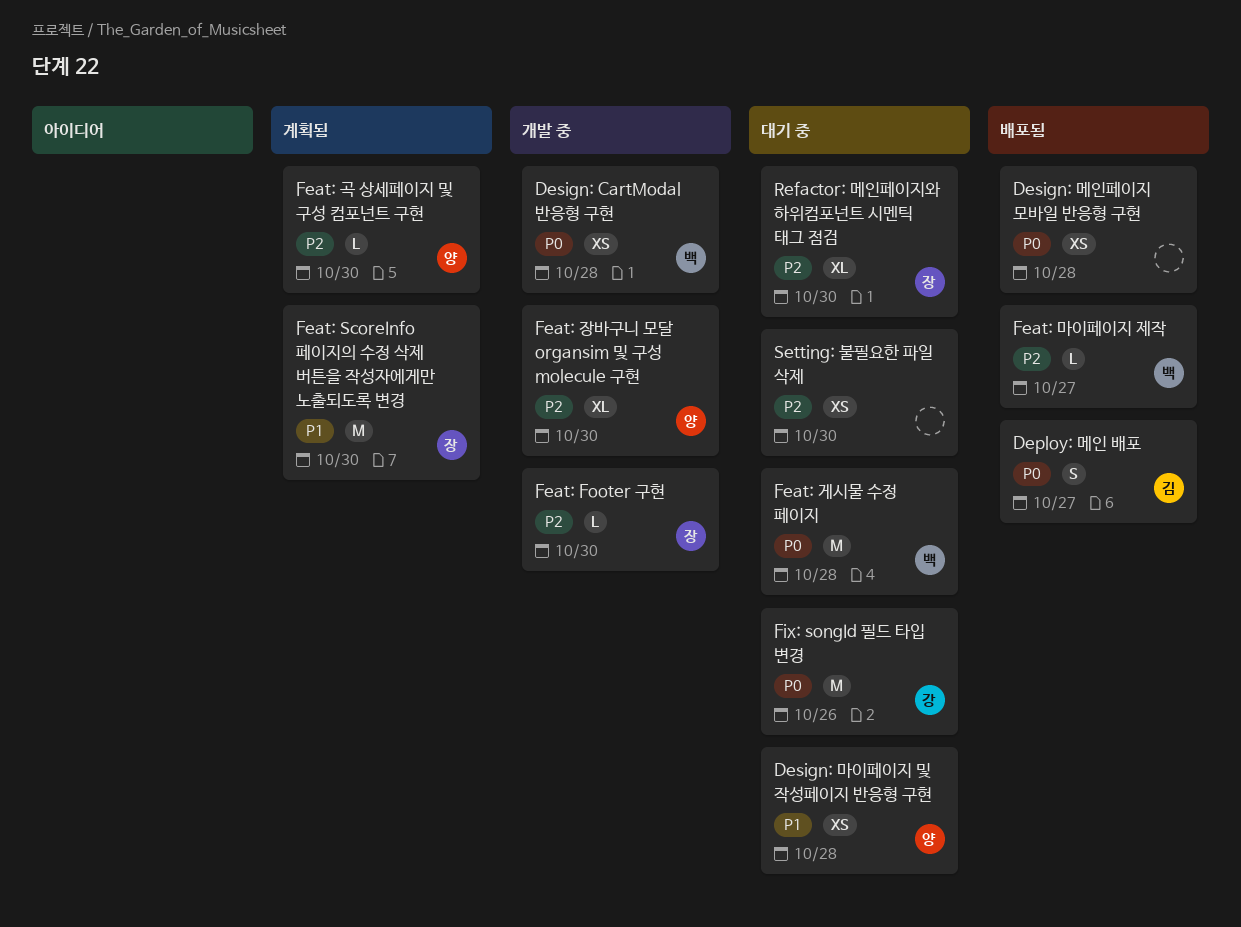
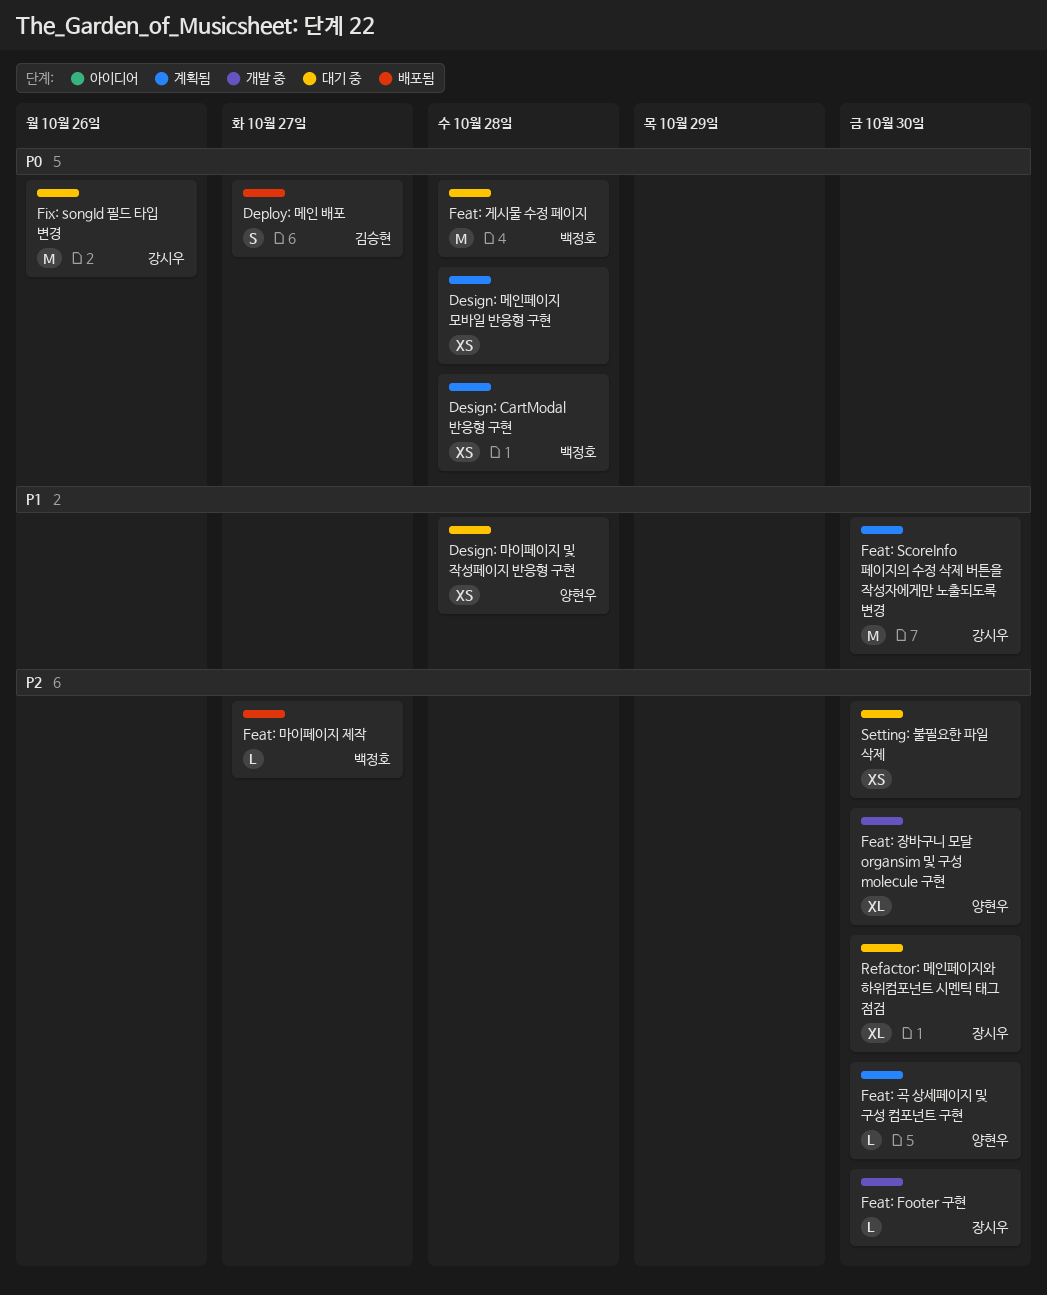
Design: CartModal 반응형 구현, status: 개발 중 -> 계획됨
Design: 메인페이지 모바일 반응형 구현, status: 배포됨 -> 계획됨
Feat: ScoreInfo 페이지의 수정 삭제 버튼을 작성자에게만 노출되도록 변경, owner: 장시우 -> 강시우

